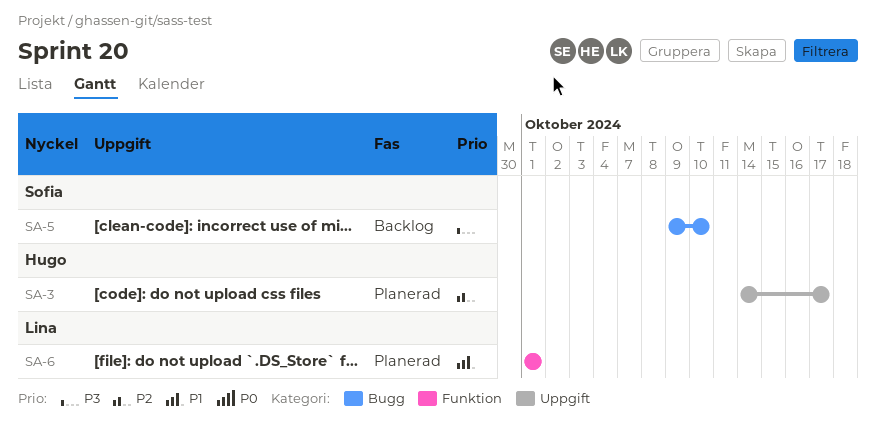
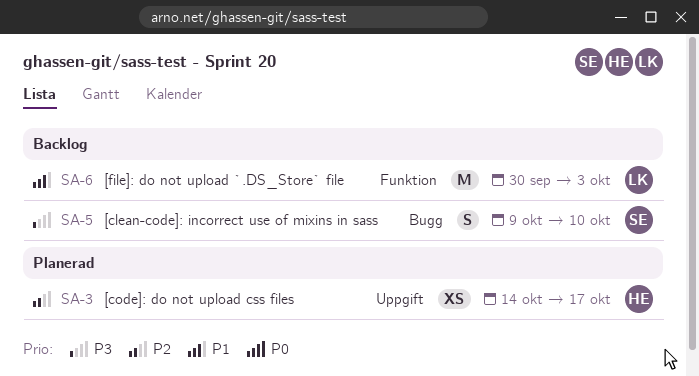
SA-6, status: Planerad -> Backlog
SA-6, start: Oct 1 -> Sep 30
SA-6, due: Oct 1 -> Oct 3

